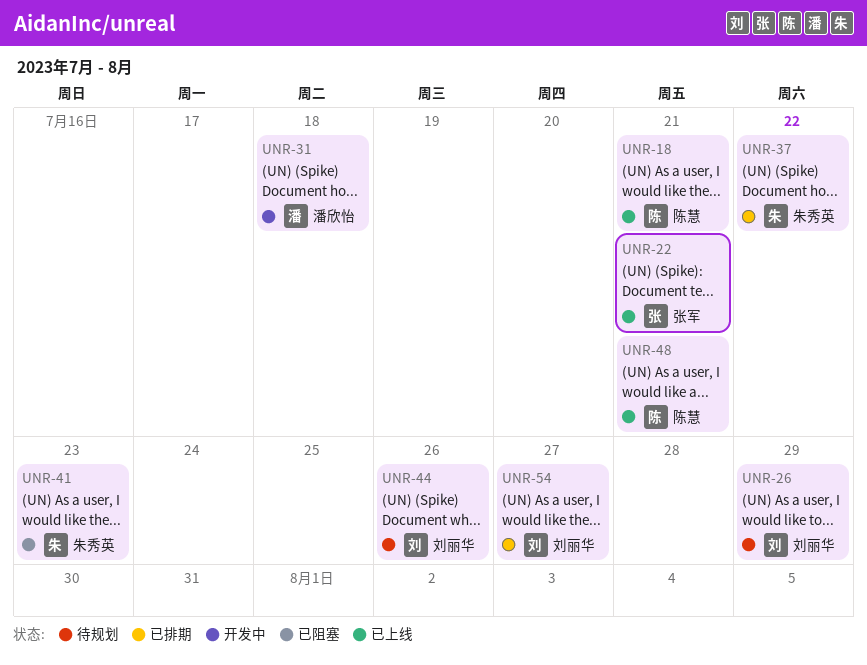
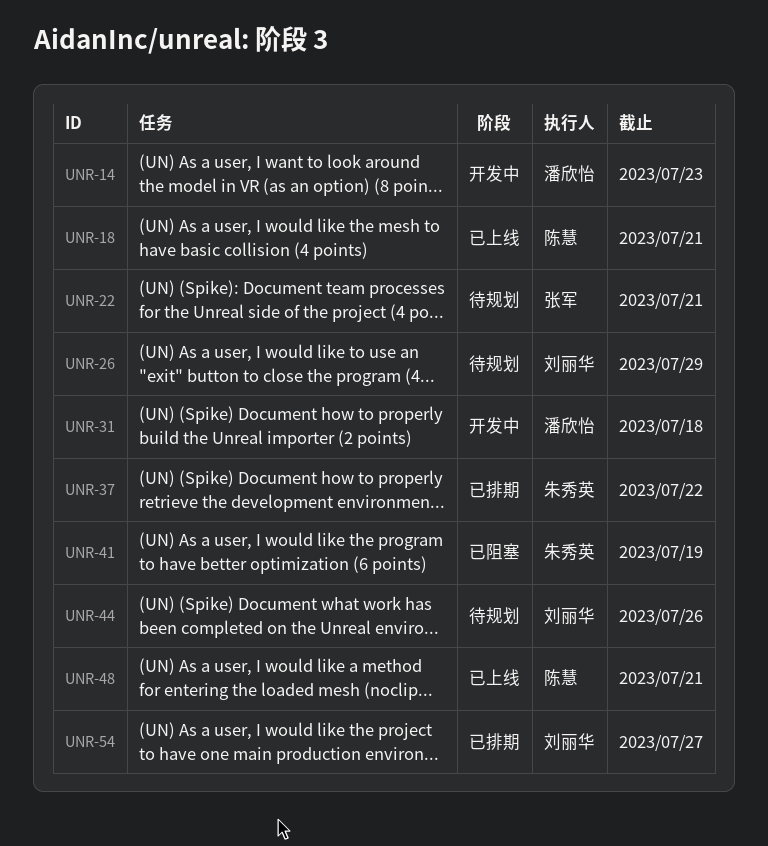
UNR-14: none -> present
UNR-22, status: 已上线 -> 待规划
UNR-41, due: Jul 23 -> Jul 19

